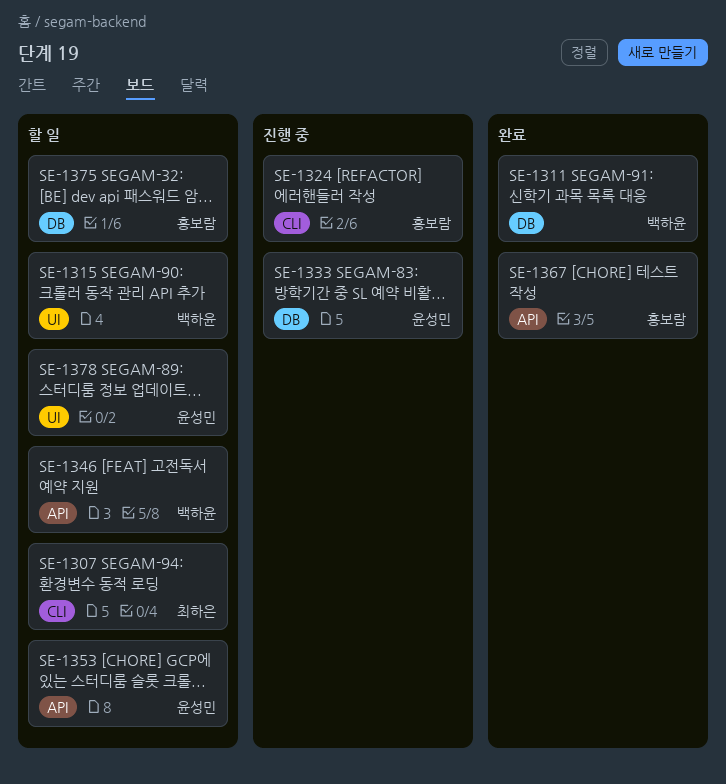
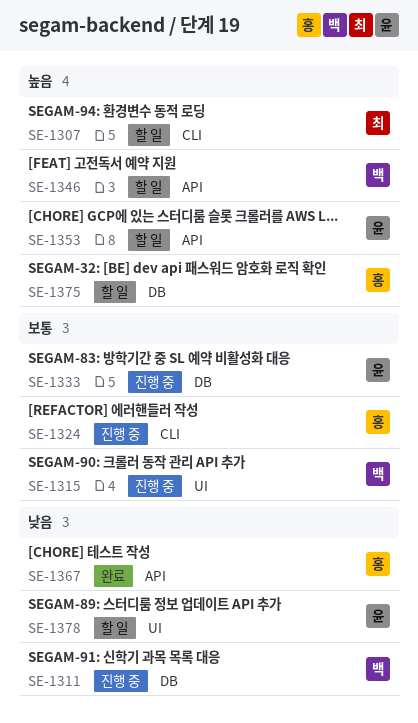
SE-1311, status: 완료 -> 진행 중
SE-1315, status: 할 일 -> 진행 중

